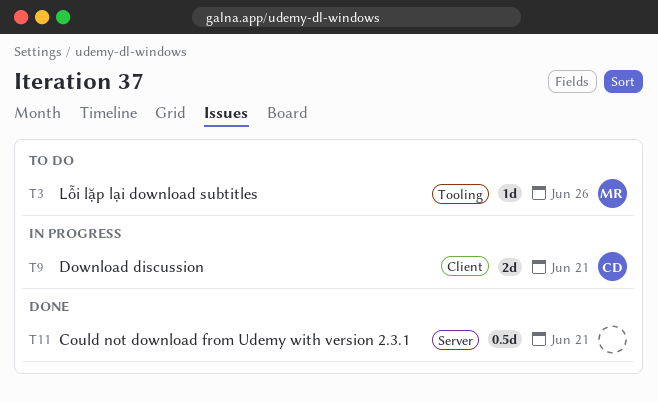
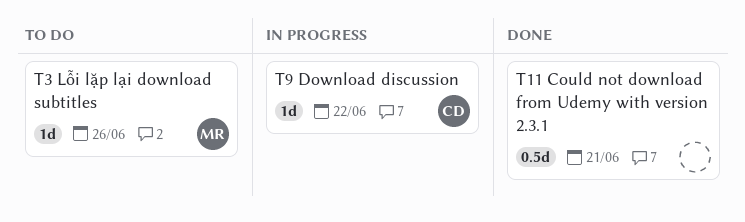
T9, estimate: 2d -> 1d
T9, due: Jun 21 -> Jun 22

